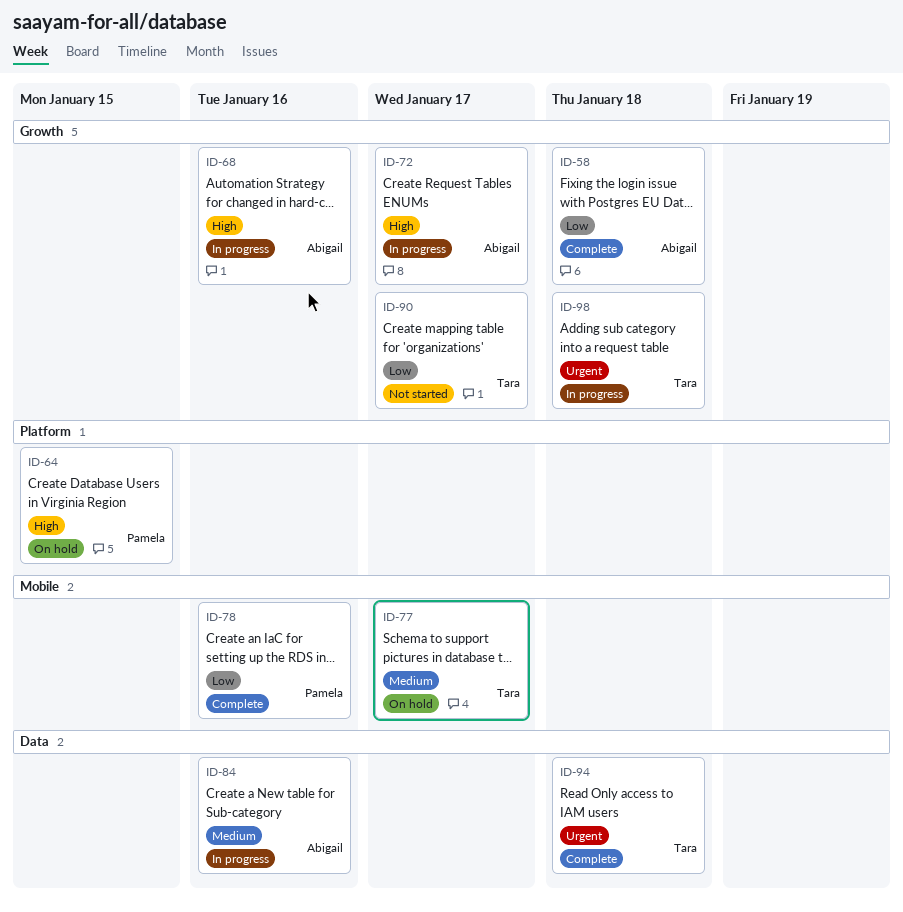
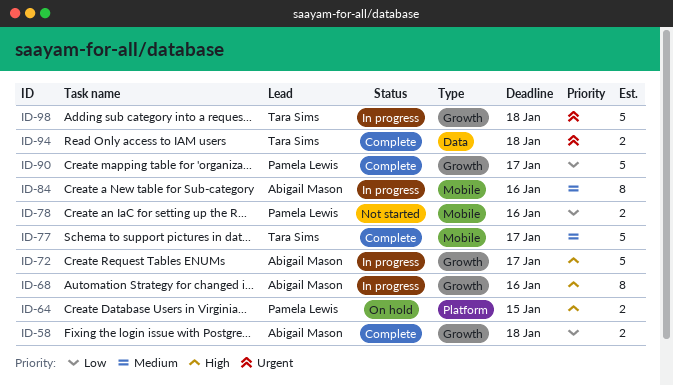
ID-77, status: On hold -> Complete
ID-78, status: Complete -> Not started
ID-84, label: Data -> Mobile
ID-90, status: Not started -> Complete
ID-90, owner: Tara Sims -> Pamela Lewis

